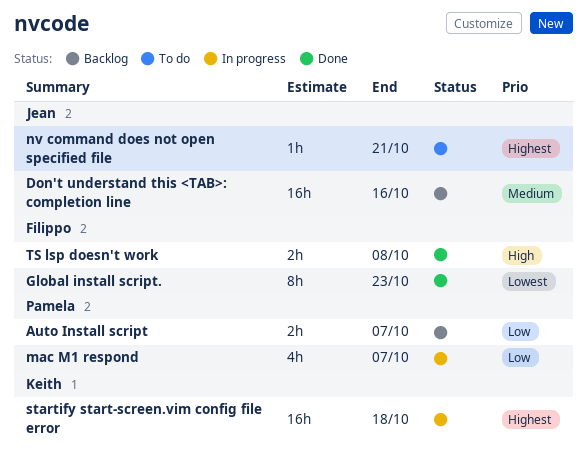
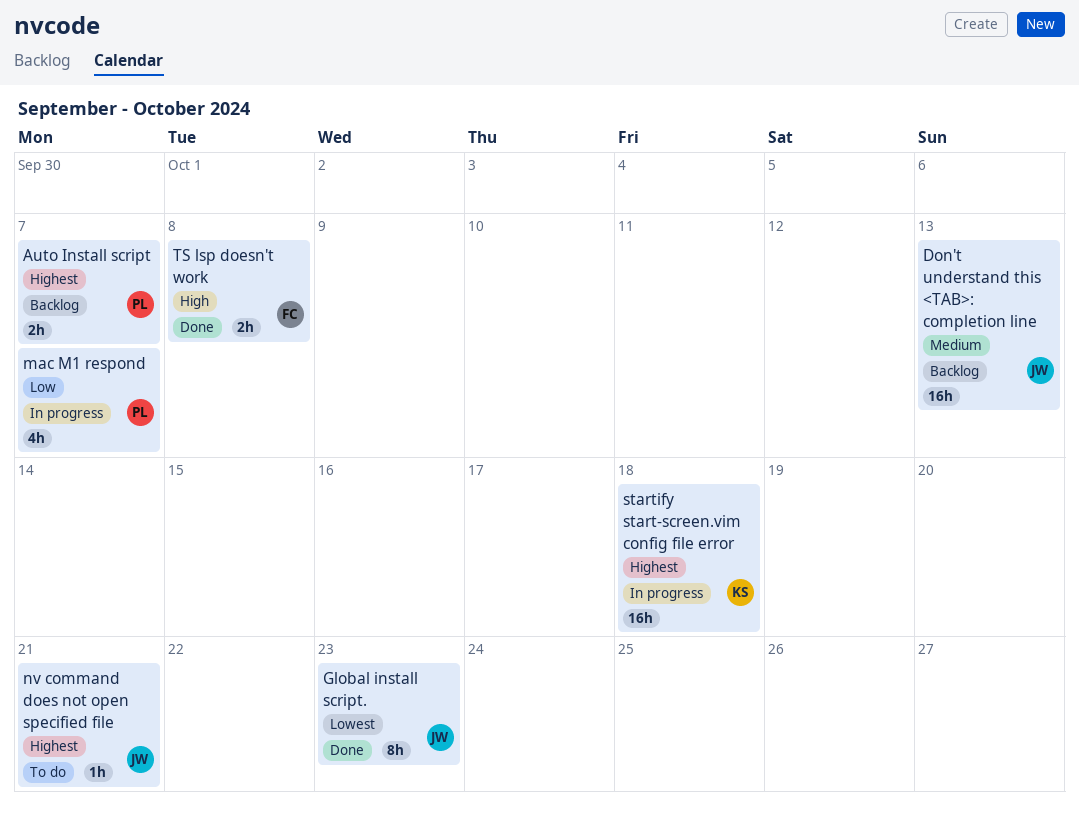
Auto Install script, priority: Low -> Highest
Don't understand this <TAB>: completion line, due: Oct 16 -> Oct 13
Global install script., owner: Filippo -> Jean

